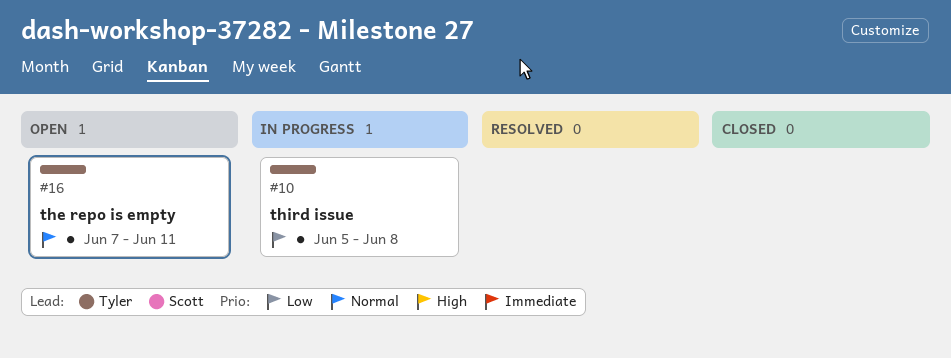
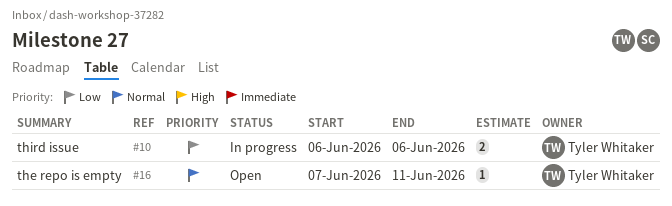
#10, estimate: 1 -> 2
#10, start: Jun 5 -> Jun 6
#10, due: Jun 8 -> Jun 6

